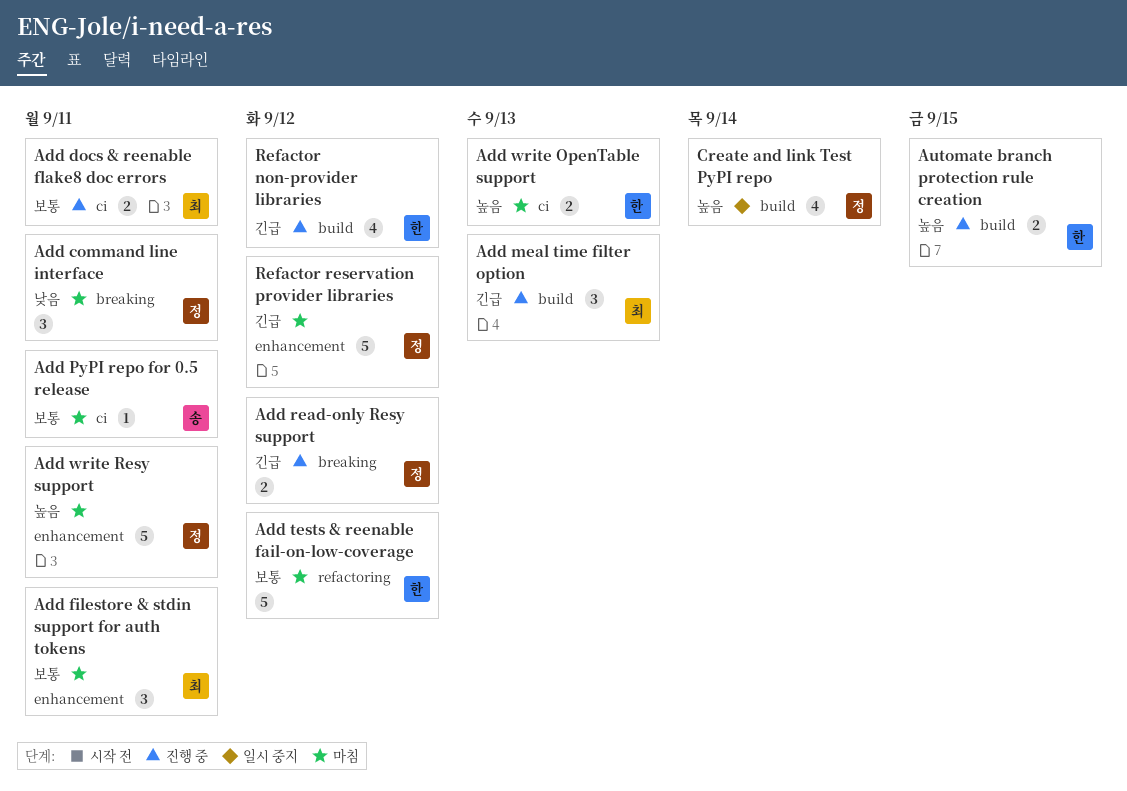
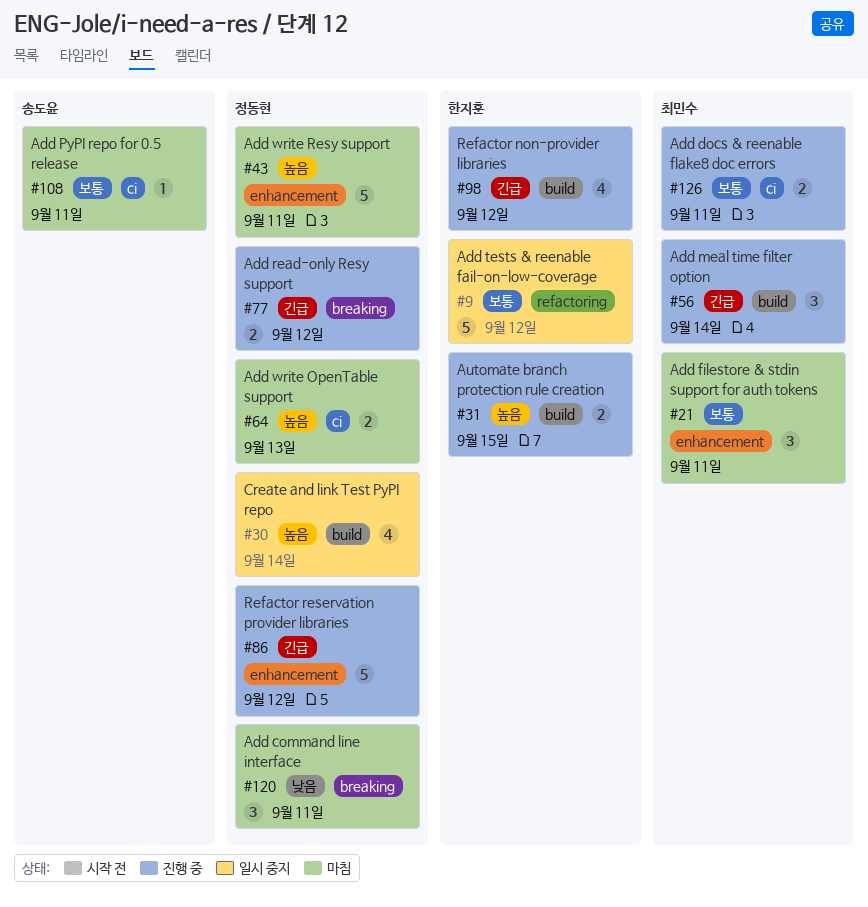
Add meal time filter option, due: Sep 13 -> Sep 14
Add tests & reenable fail-on-low-coverage, status: 마침 -> 일시 중지
Add write OpenTable support, owner: 한지훈 -> 정동현
Refactor reservation provider libraries, status: 마침 -> 진행 중

